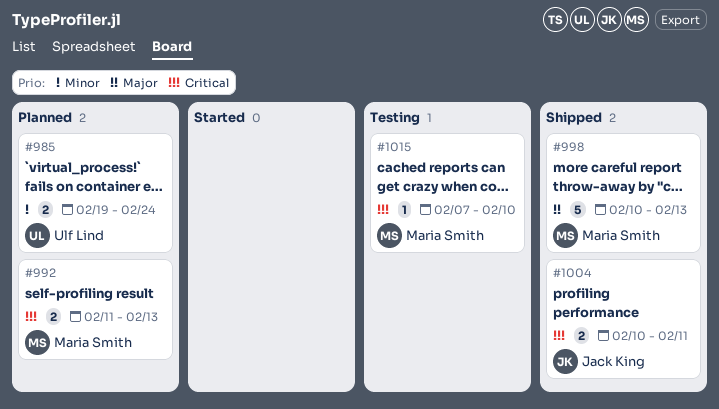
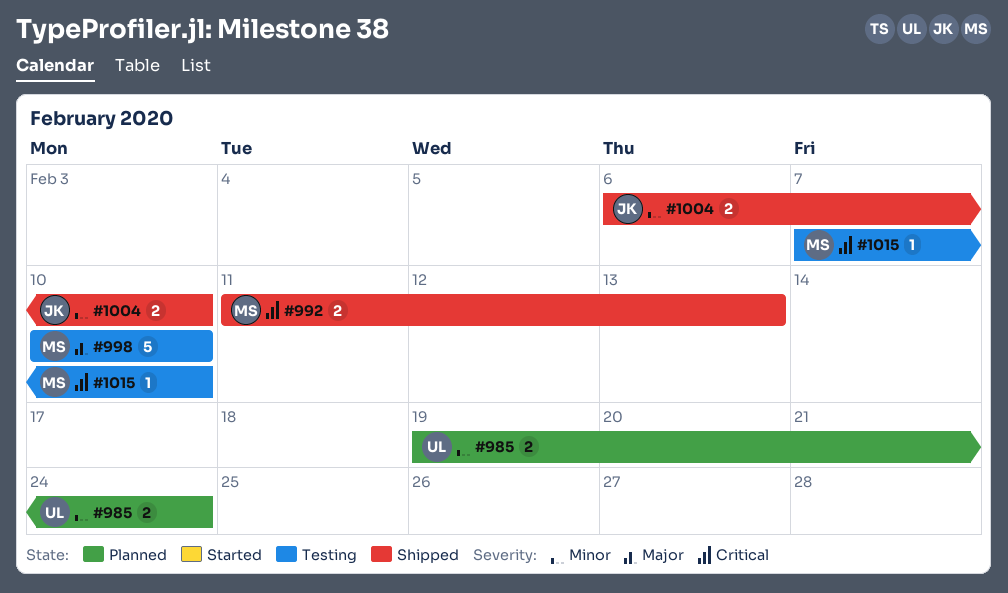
#992, status: Planned -> Shipped
#998, status: Shipped -> Testing
#998, due: Feb 13 -> Feb 10
#1004, priority: Critical -> Minor
#1004, start: Feb 10 -> Feb 6
#1004, due: Feb 11 -> Feb 10

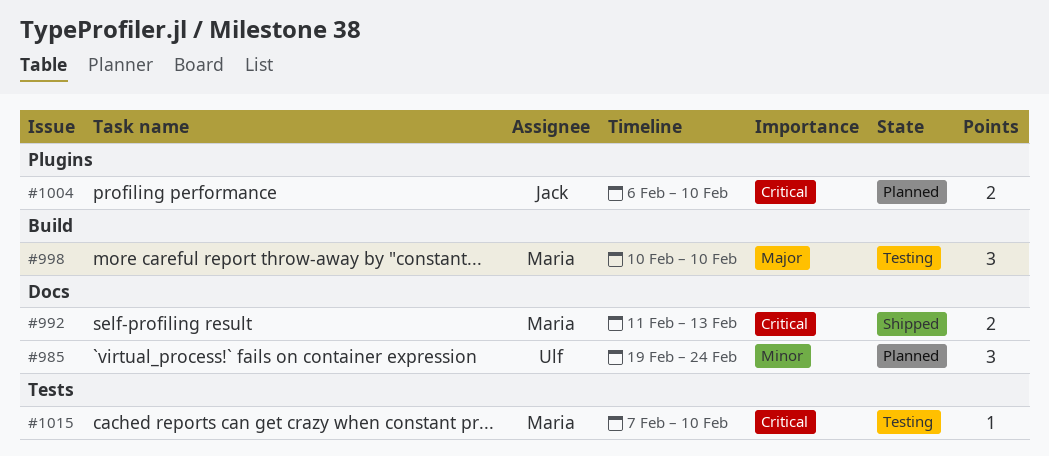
#985, estimate: 2 -> 3
#998, estimate: 5 -> 3
#1004, status: Shipped -> Planned
#1004, priority: Minor -> Critical

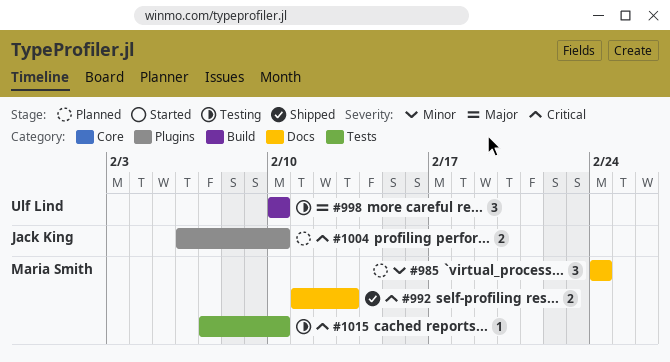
#985, owner: Ulf Lind -> Maria Smith
#985, start: Feb 19 -> Feb 24
#998, owner: Maria Smith -> Ulf Lind

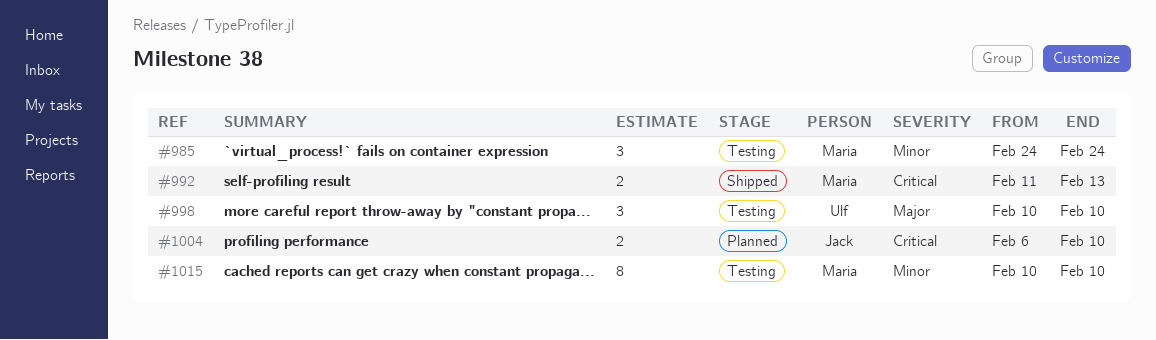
#985, status: Planned -> Testing
#1015, priority: Critical -> Minor
#1015, estimate: 1 -> 8
#1015, start: Feb 7 -> Feb 10

